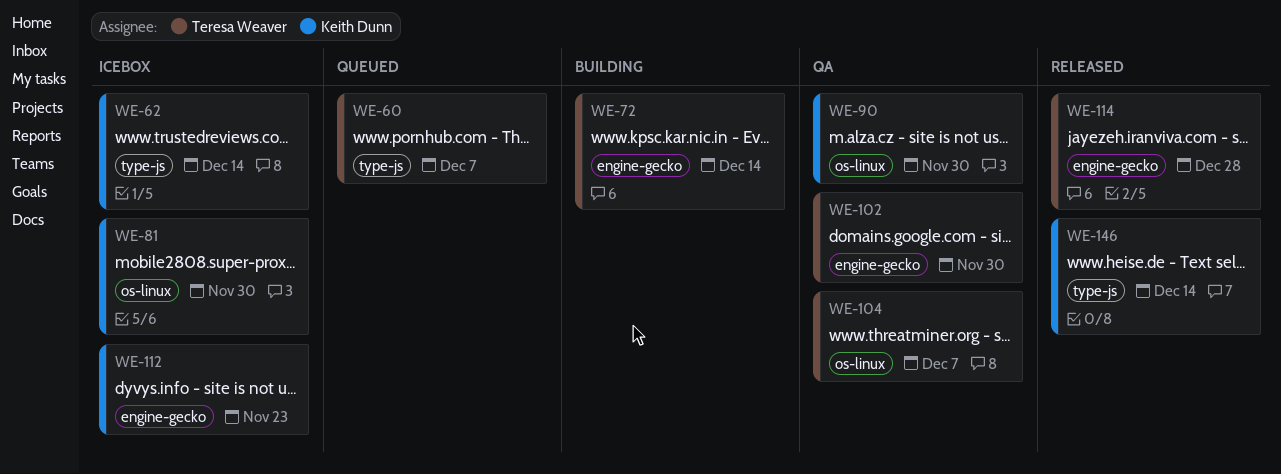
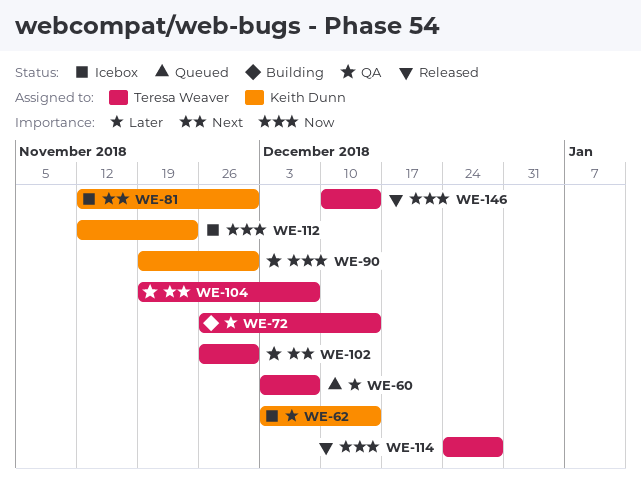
WE-146, owner: Keith Dunn -> Teresa Weaver

